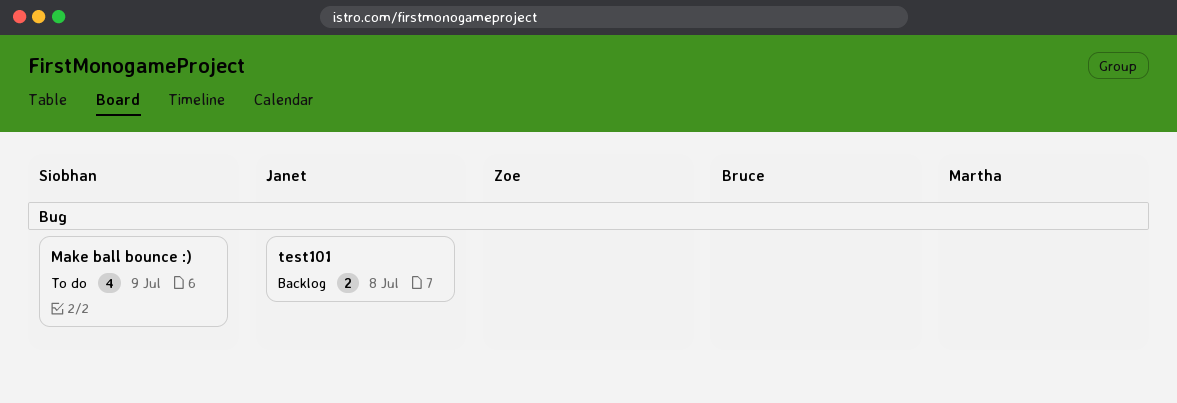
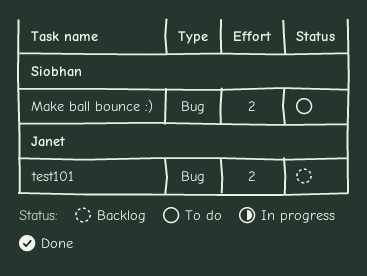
Make ball bounce :), estimate: 4 -> 2

